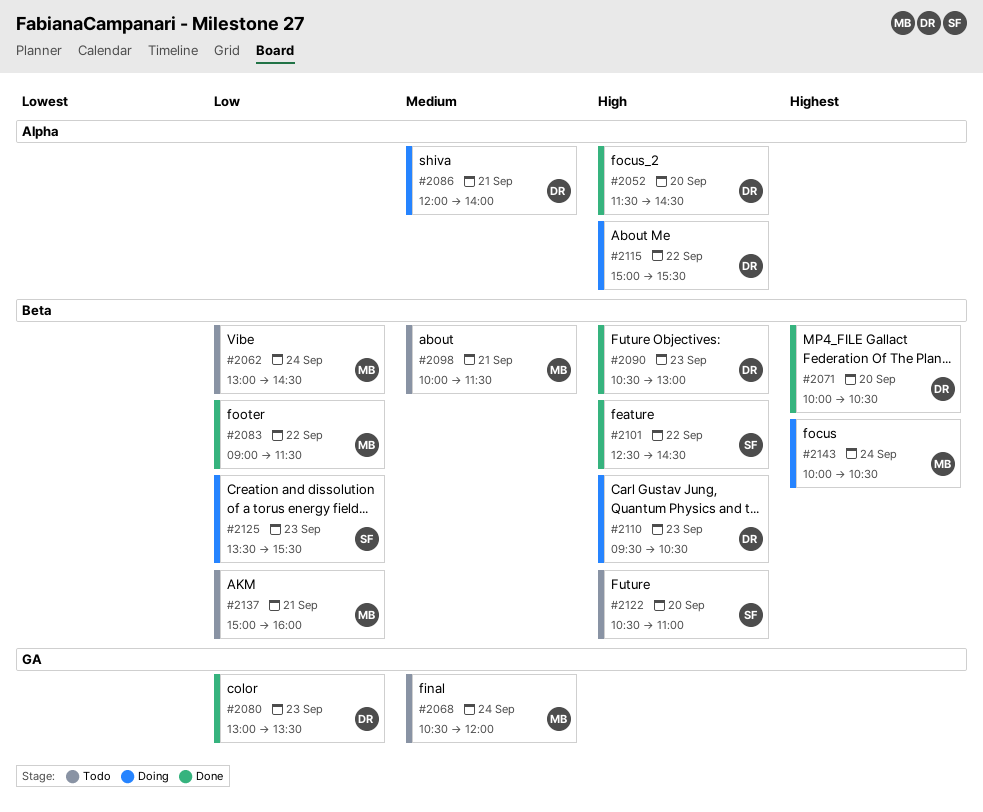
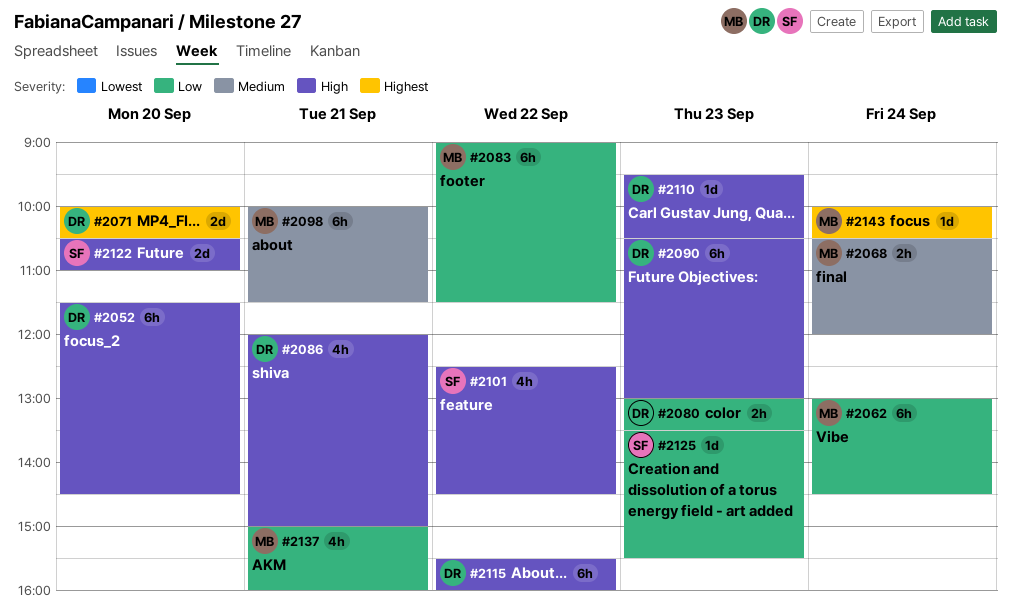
#2086, priority: Medium -> High
#2086, ends: 14:00 -> 15:00
#2115, begins: 15:00 -> 15:30
#2115, ends: 15:30 -> 16:00

